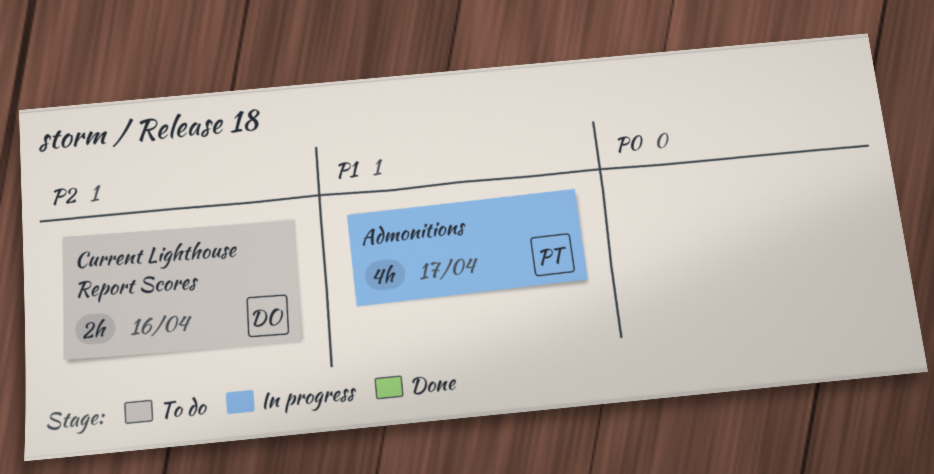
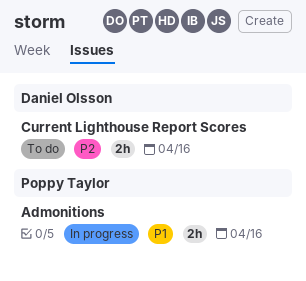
Admonitions, estimate: 4h -> 2h
Admonitions, due: Apr 17 -> Apr 16

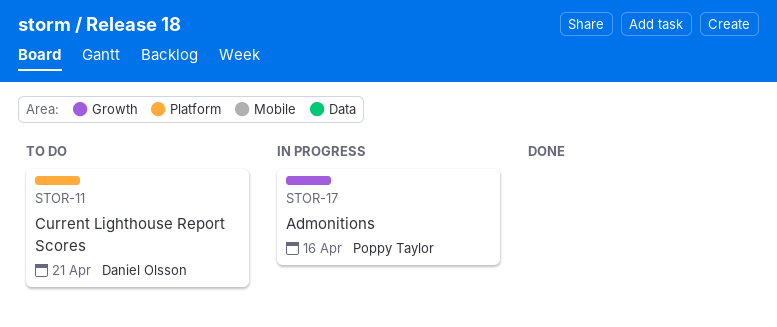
Current Lighthouse Report Scores, due: Apr 16 -> Apr 21

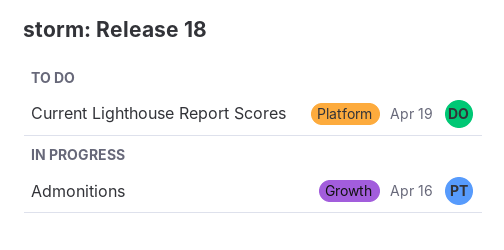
Current Lighthouse Report Scores, due: Apr 21 -> Apr 19

